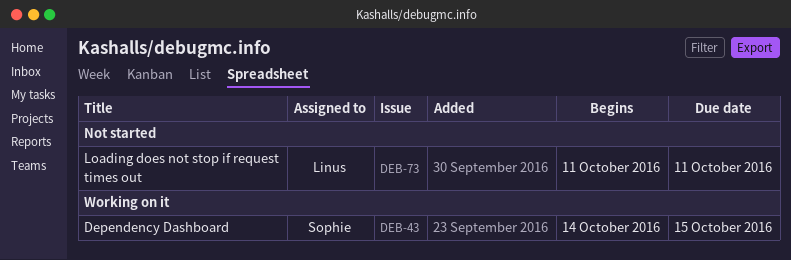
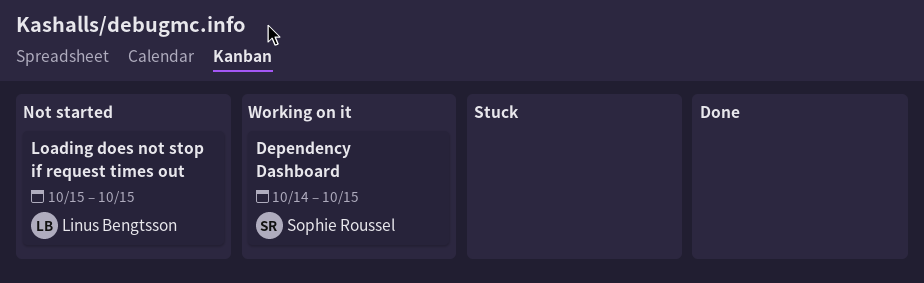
Loading does not stop if request times out, start: Oct 11 -> Oct 15
Loading does not stop if request times out, due: Oct 11 -> Oct 15

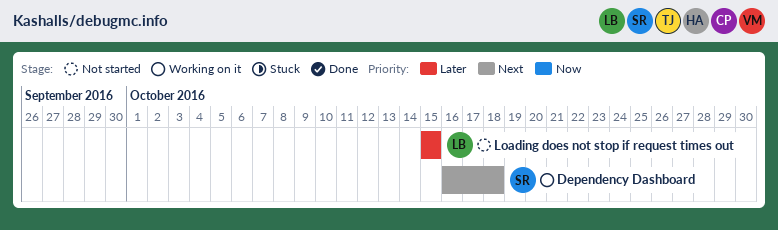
Dependency Dashboard, start: Oct 14 -> Oct 16
Dependency Dashboard, due: Oct 15 -> Oct 18

